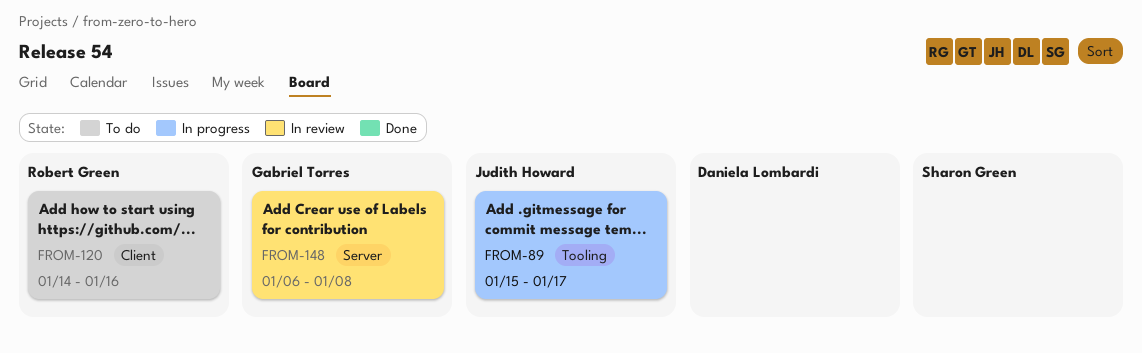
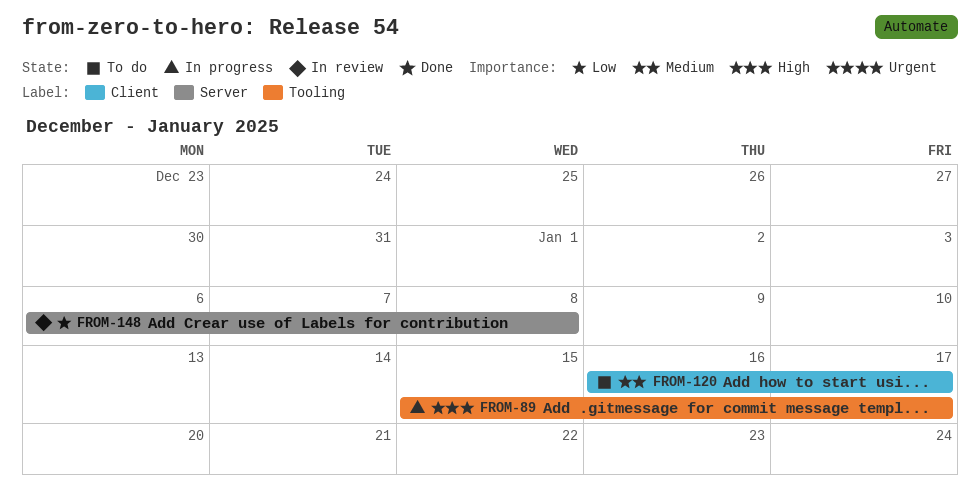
FROM-120, start: Jan 14 -> Jan 16
FROM-120, due: Jan 16 -> Jan 17

